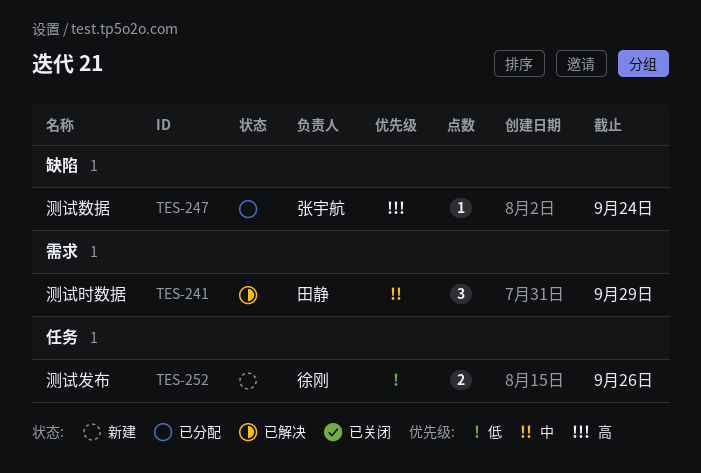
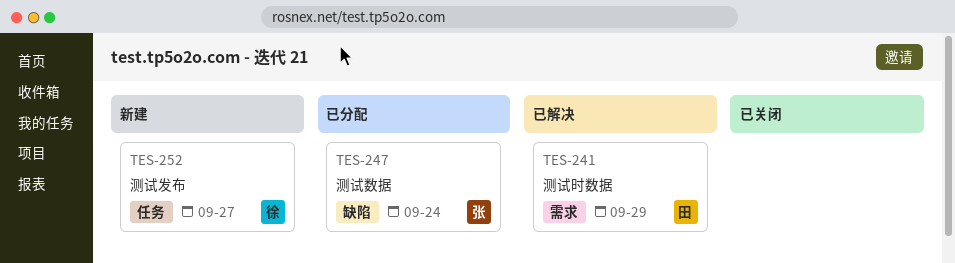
TES-252, due: Sep 26 -> Sep 27

